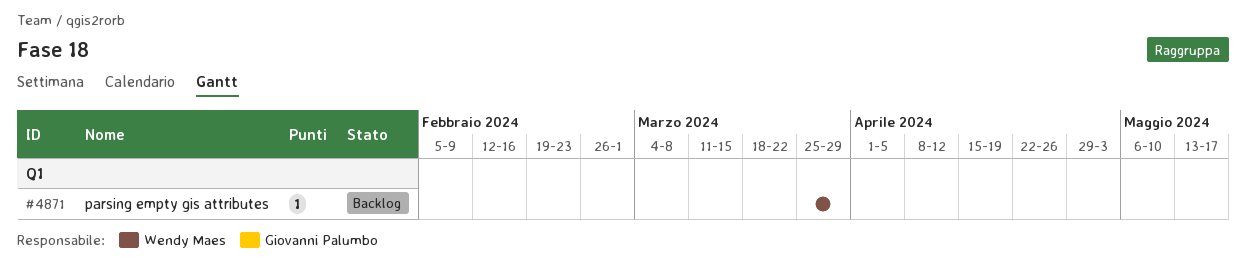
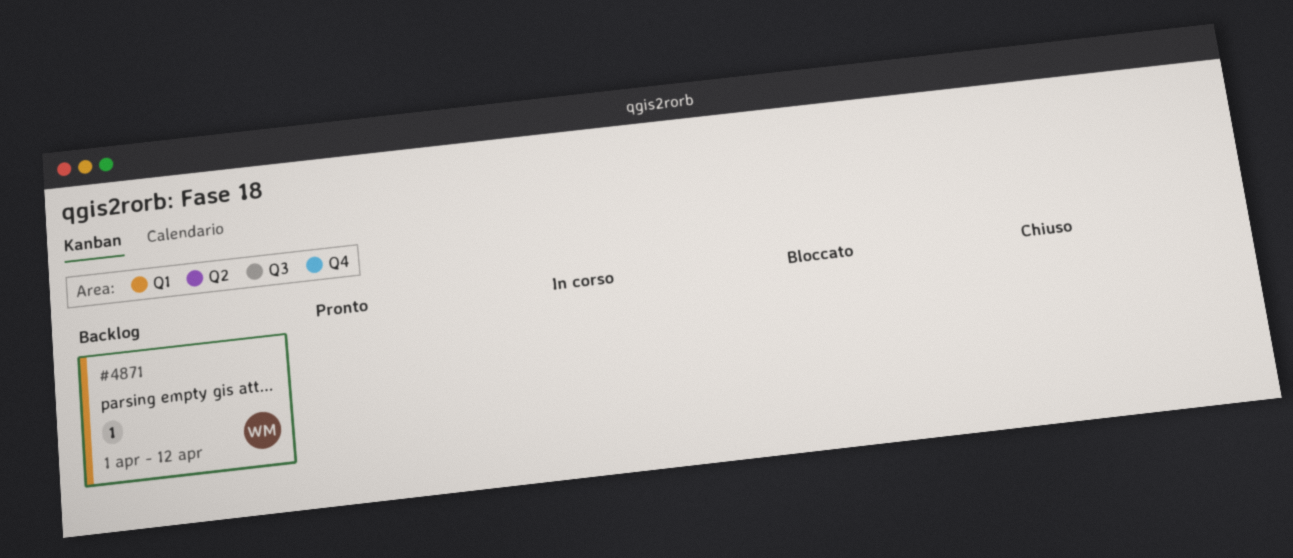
#4871, start: Mar 25 -> Apr 1
#4871, due: Mar 29 -> Apr 12

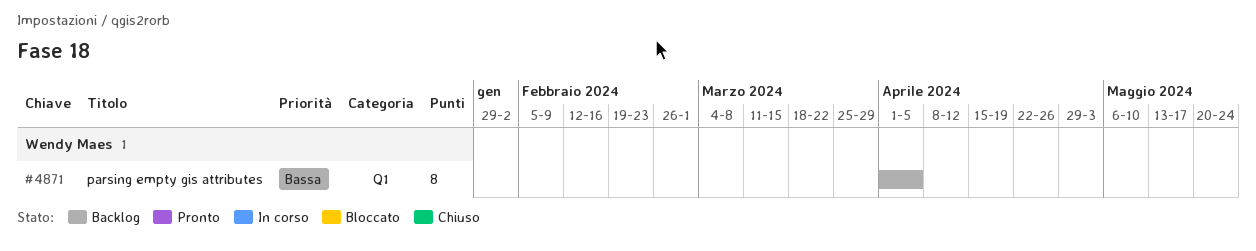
#4871, estimate: 1 -> 8
#4871, due: Apr 12 -> Apr 5

